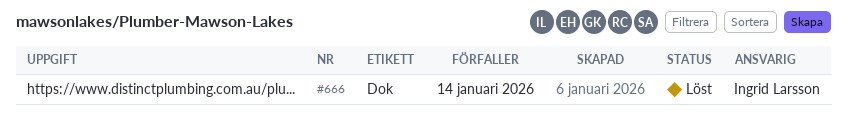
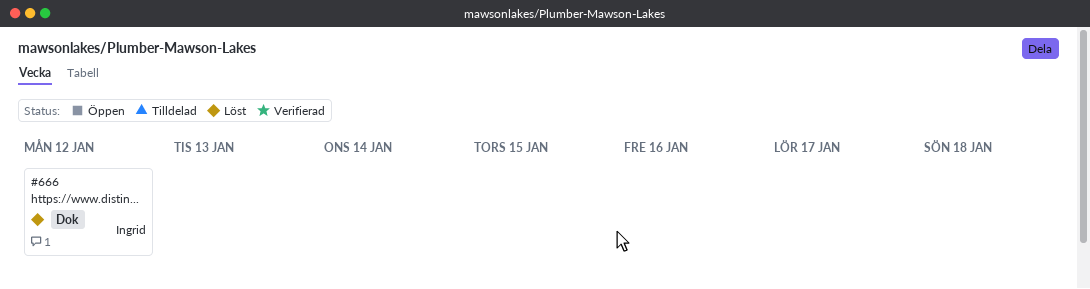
#666, due: Jan 14 -> Jan 12

